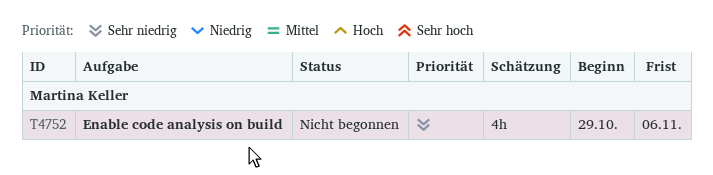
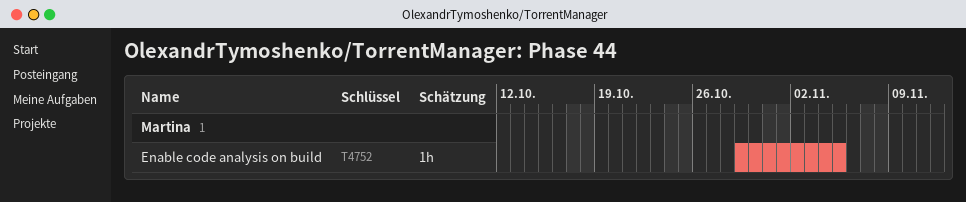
T4752, estimate: 4h -> 1h
T4752, due: Nov 6 -> Nov 5

